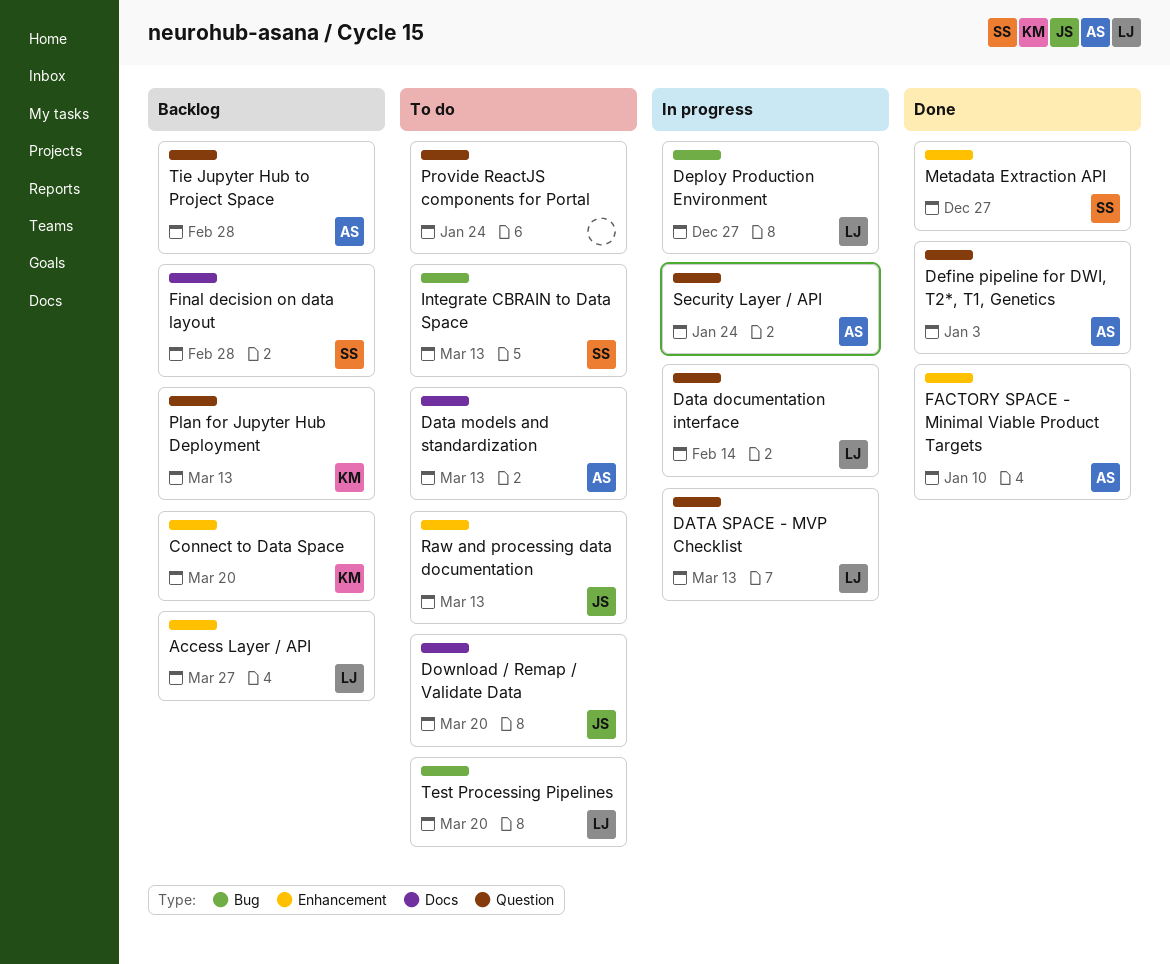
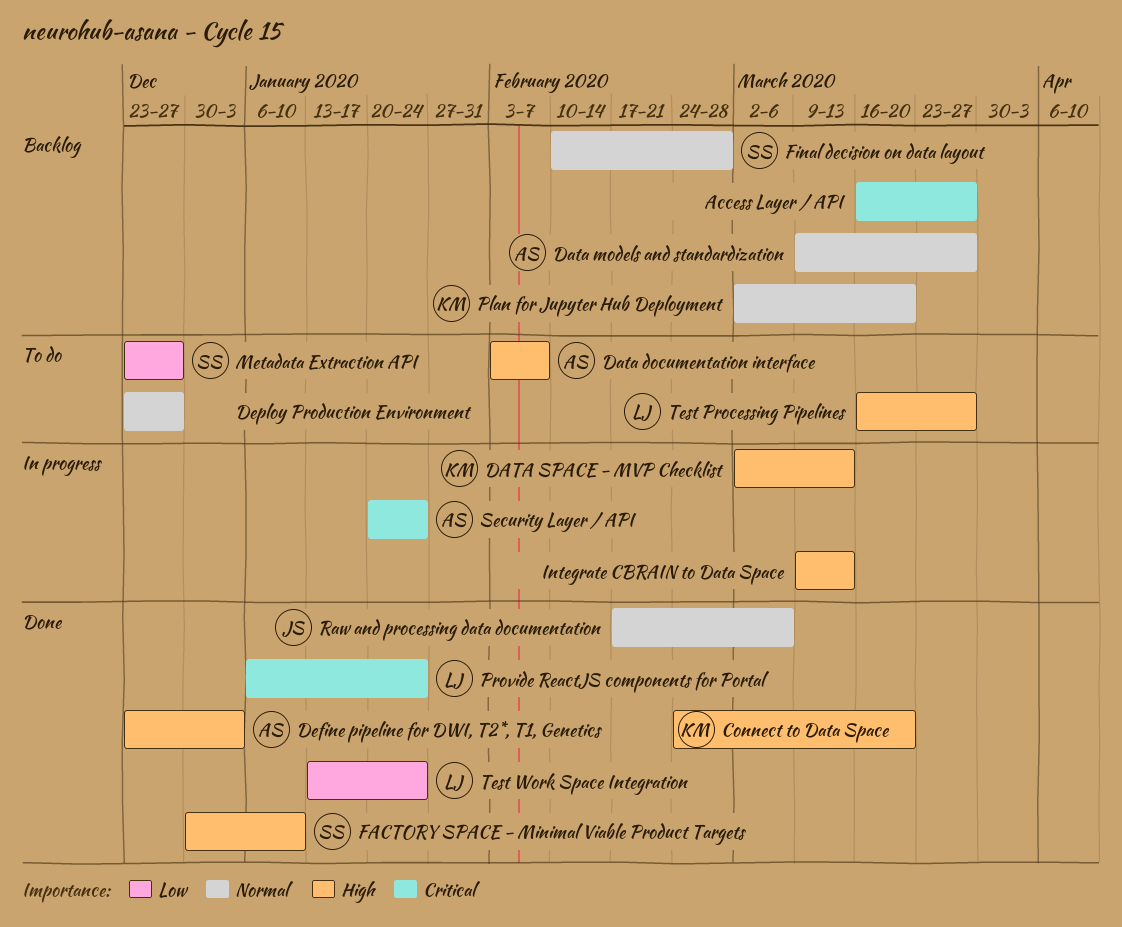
Access Layer / API, owner: LJ -> none
Connect to Data Space, status: Backlog -> Done
Data documentation interface, status: In progress -> To do
Data documentation interface, owner: LJ -> AS
Data documentation interface, due: Feb 14 -> Feb 7
Data models and standardization, status: To do -> Backlog
Data models and standardization, due: Mar 13 -> Mar 27
DATA SPACE - MVP Checklist, owner: LJ -> KM
Deploy Production Environment, status: In progress -> To do
Deploy Production Environment, owner: LJ -> none
Download / Remap / Validate Data: present -> none
FACTORY SPACE - Minimal Viable Product Targets, owner: AS -> SS
Integrate CBRAIN to Data Space, status: To do -> In progress
Integrate CBRAIN to Data Space, owner: SS -> none
Metadata Extraction API, status: Done -> To do
Plan for Jupyter Hub Deployment, due: Mar 13 -> Mar 20
Provide ReactJS components for Portal, status: To do -> Done
Provide ReactJS components for Portal, owner: none -> LJ
Raw and processing data documentation, status: To do -> Done
Raw and processing data documentation, due: Mar 13 -> Mar 6
Test Processing Pipelines, due: Mar 20 -> Mar 27
Test Work Space Integration: none -> present
Tie Jupyter Hub to Project Space: present -> none

